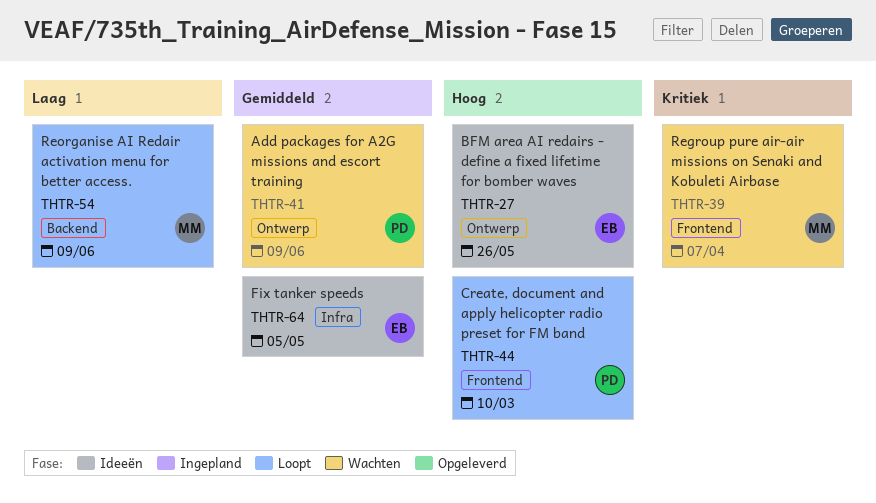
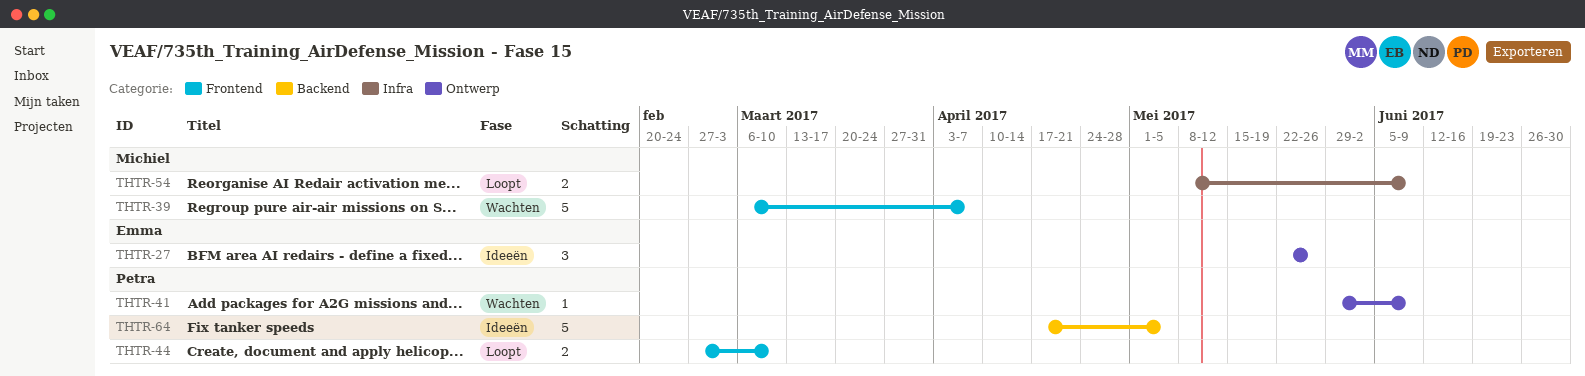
THTR-54, label: Backend -> Infra
THTR-64, owner: Emma -> Petra
THTR-64, label: Infra -> Backend

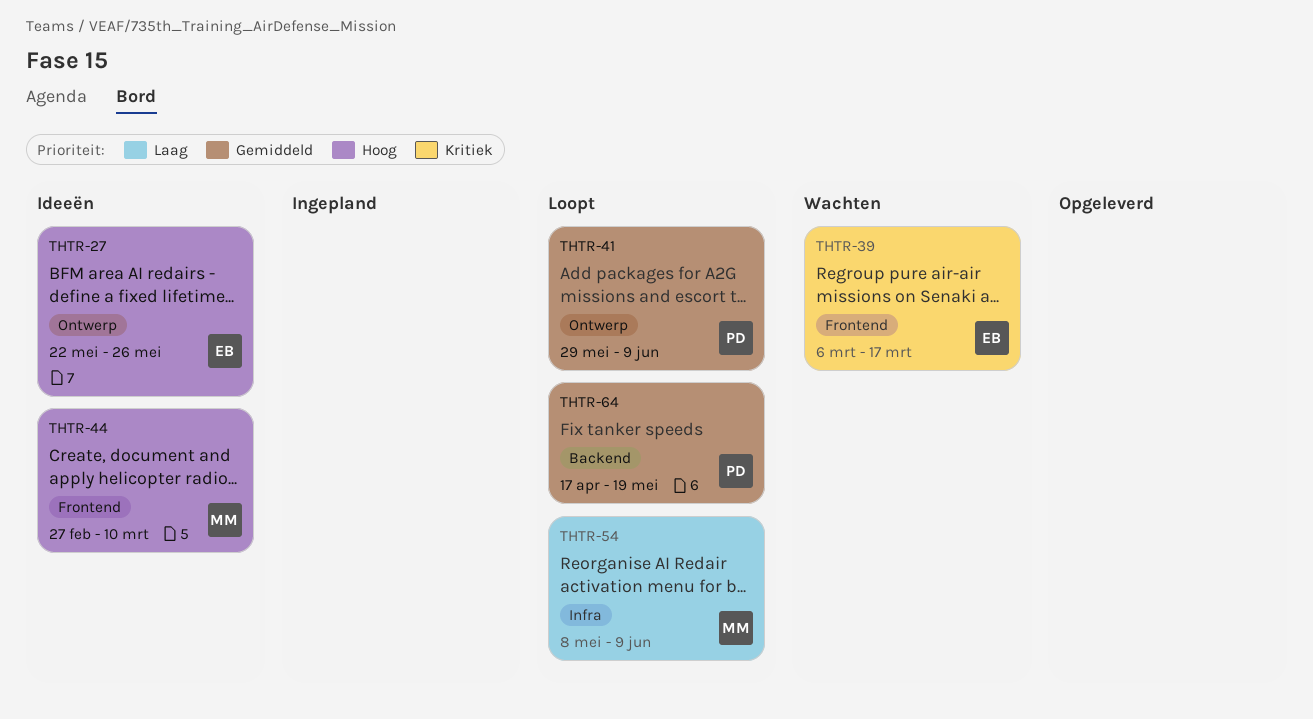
THTR-39, owner: Michiel -> Emma
THTR-39, due: Apr 7 -> Mar 17
THTR-41, status: Wachten -> Loopt
THTR-44, status: Loopt -> Ideeën
THTR-44, owner: Petra -> Michiel
THTR-64, status: Ideeën -> Loopt
THTR-64, due: May 5 -> May 19

